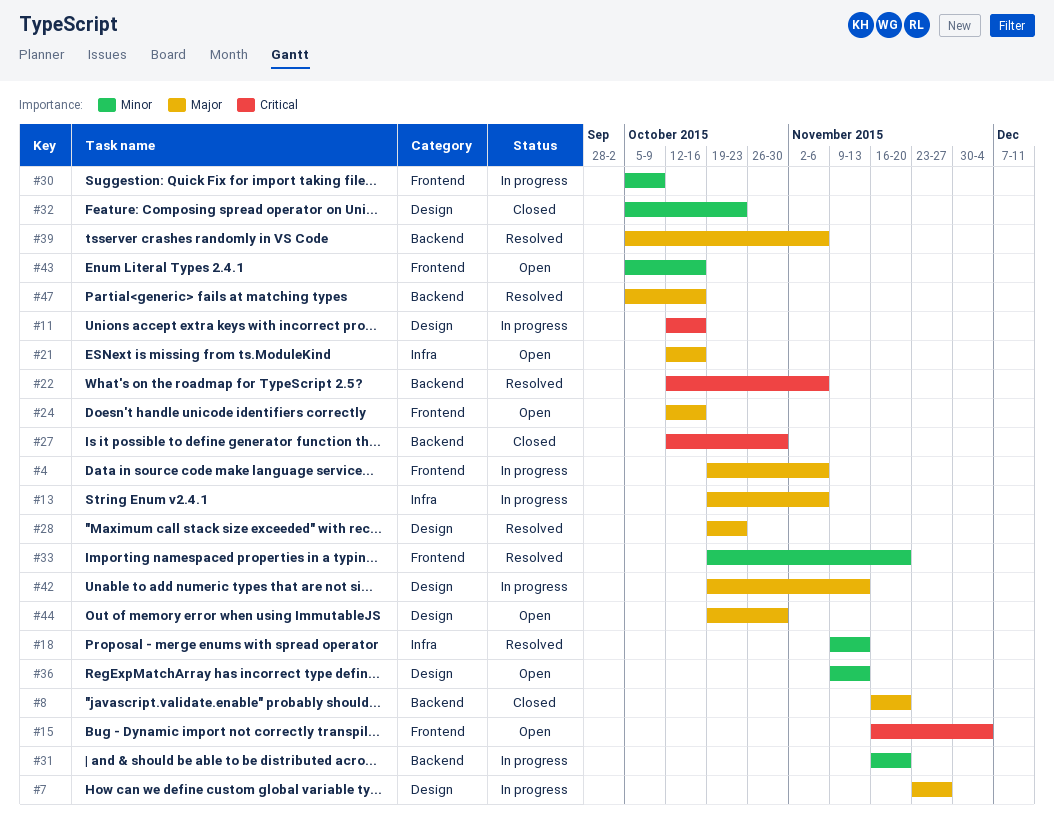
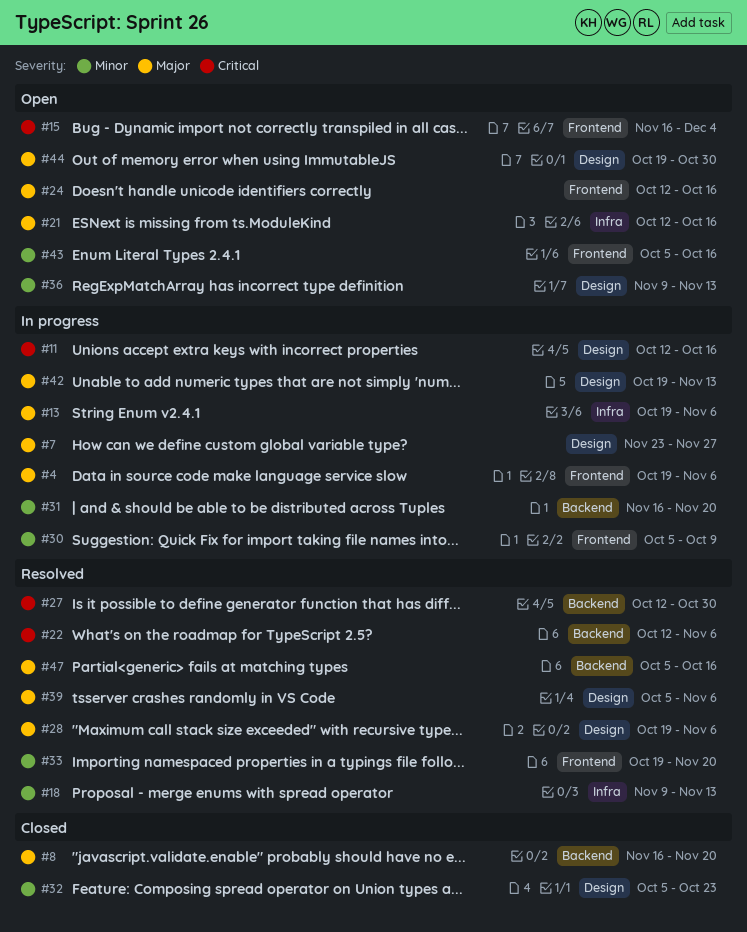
#27, status: Closed -> Resolved
#28, due: Oct 23 -> Nov 6
#39, label: Backend -> Design

